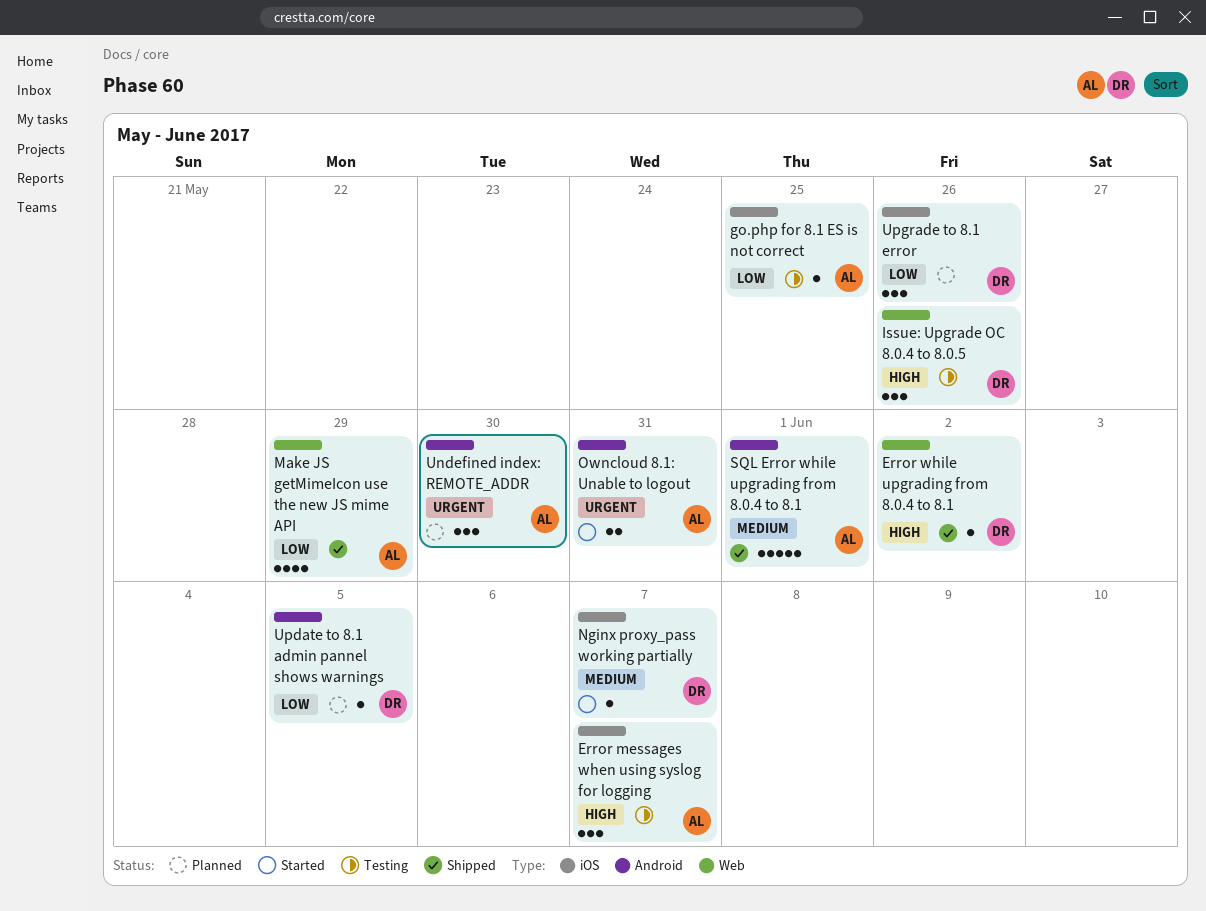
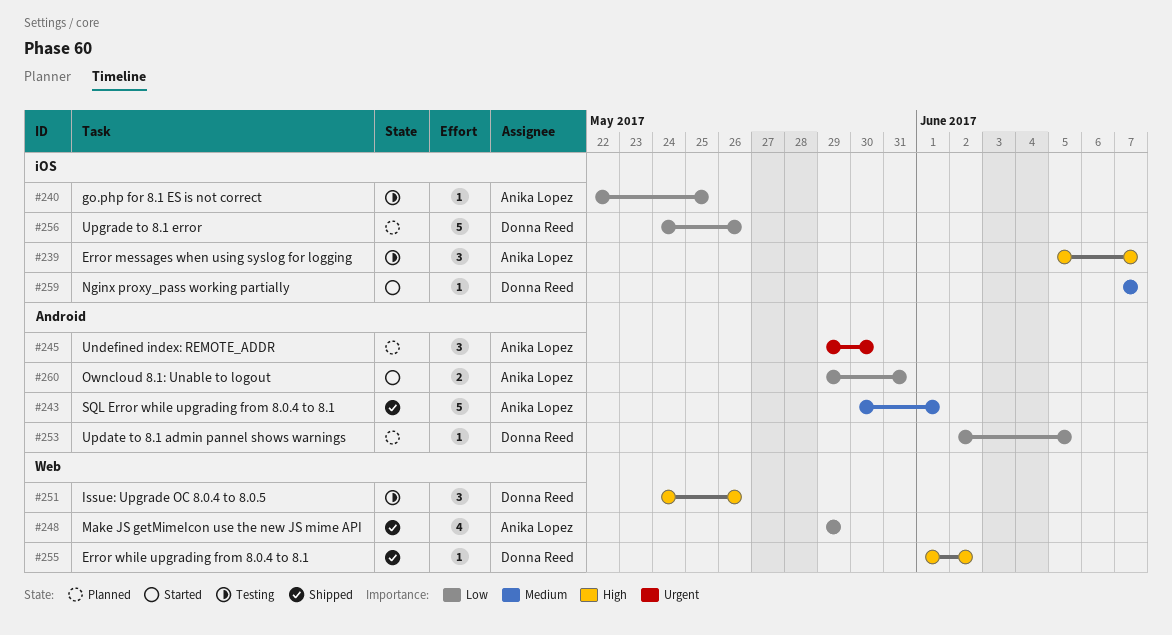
Owncloud 8.1: Unable to logout, priority: Urgent -> Low
Upgrade to 8.1 error, estimate: 3 -> 5

